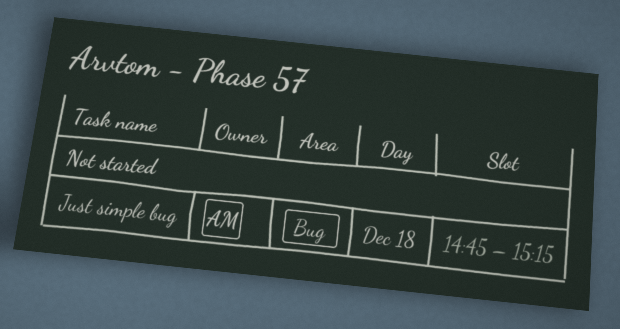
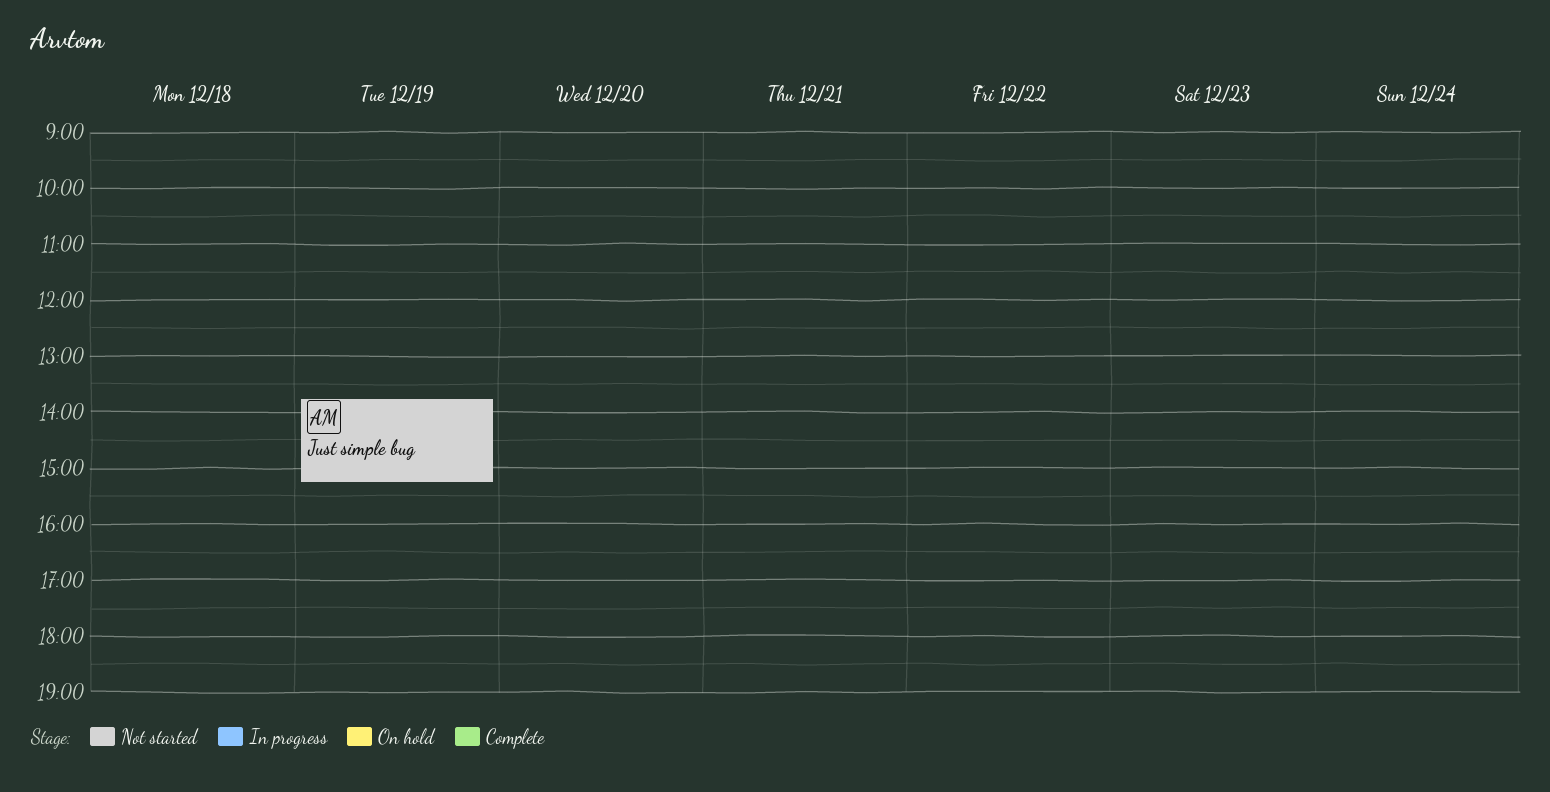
Just simple bug, day: Dec 18 -> Dec 19
Just simple bug, begins: 14:45 -> 13:45

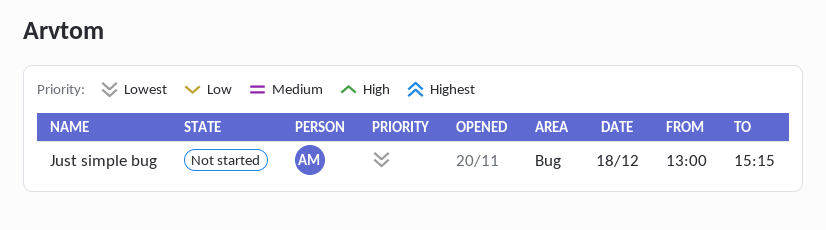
Just simple bug, day: Dec 19 -> Dec 18
Just simple bug, begins: 13:45 -> 13:00

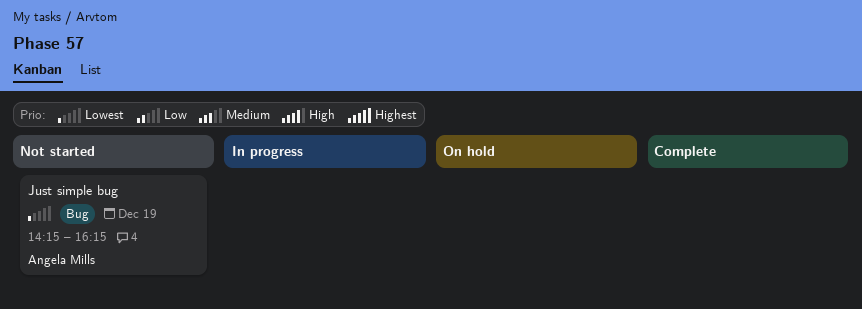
Just simple bug, day: Dec 18 -> Dec 19
Just simple bug, begins: 13:00 -> 14:15
Just simple bug, ends: 15:15 -> 16:15

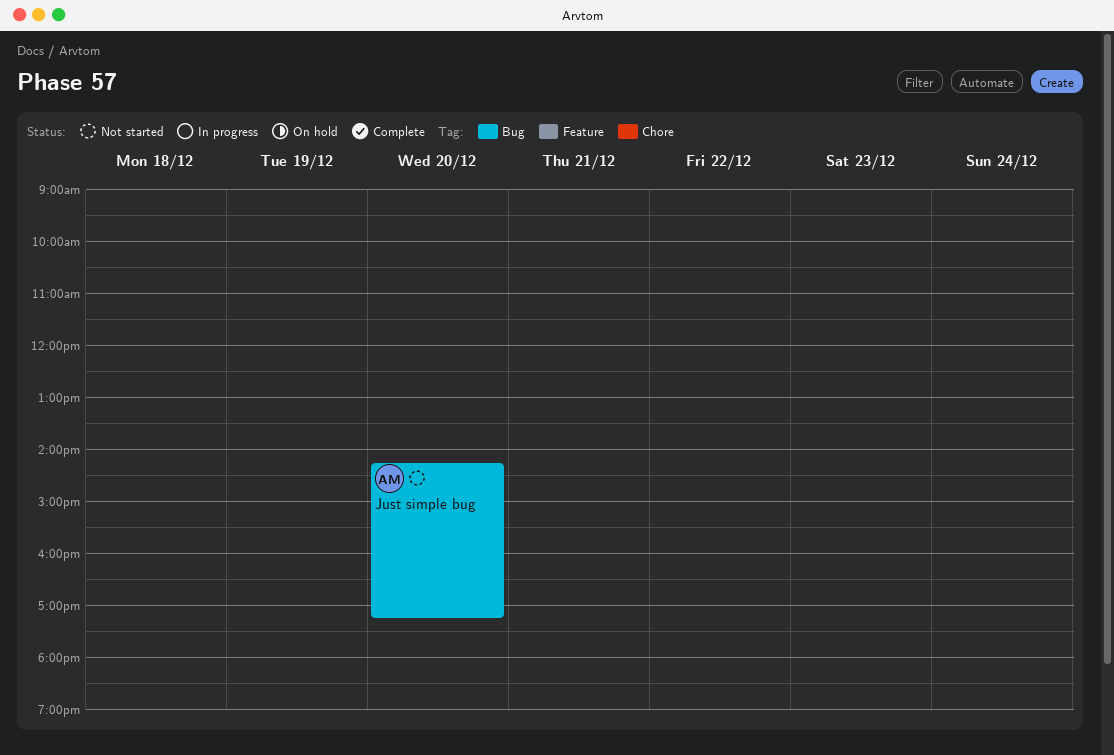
Just simple bug, day: Dec 19 -> Dec 20
Just simple bug, ends: 16:15 -> 17:15

